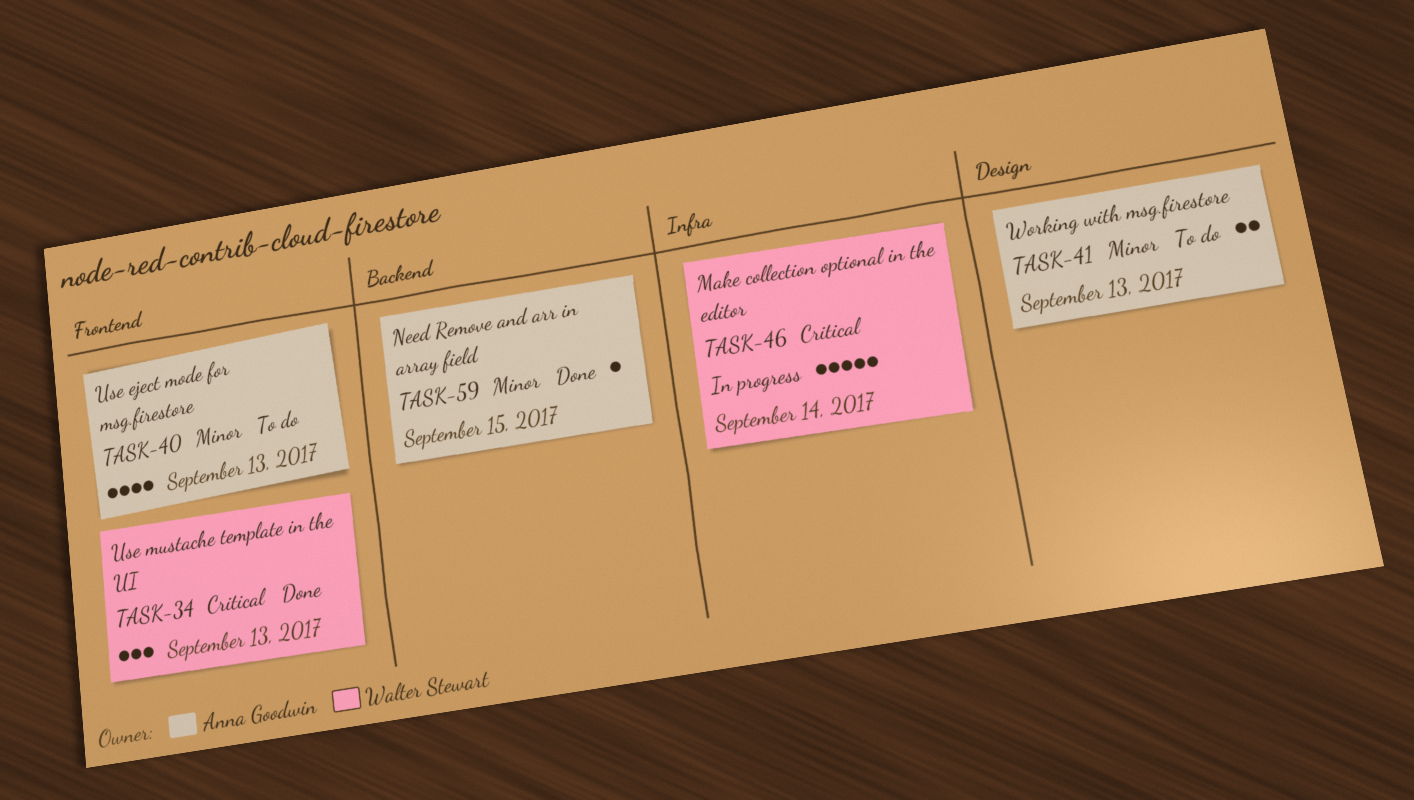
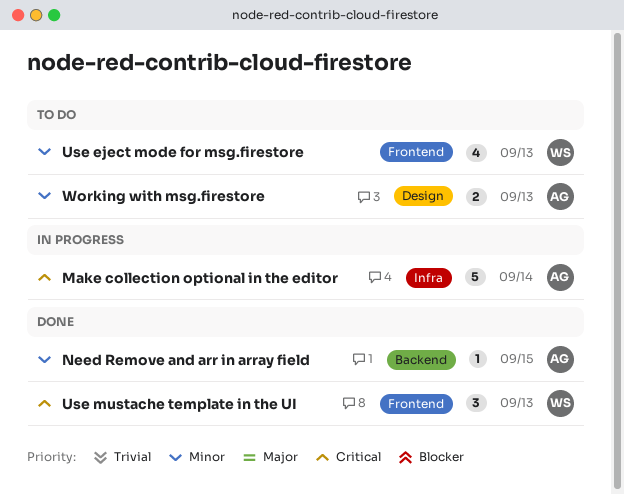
Make collection optional in the editor, owner: Walter Stewart -> Anna Goodwin
Use eject mode for msg.firestore, owner: Anna Goodwin -> Walter Stewart

